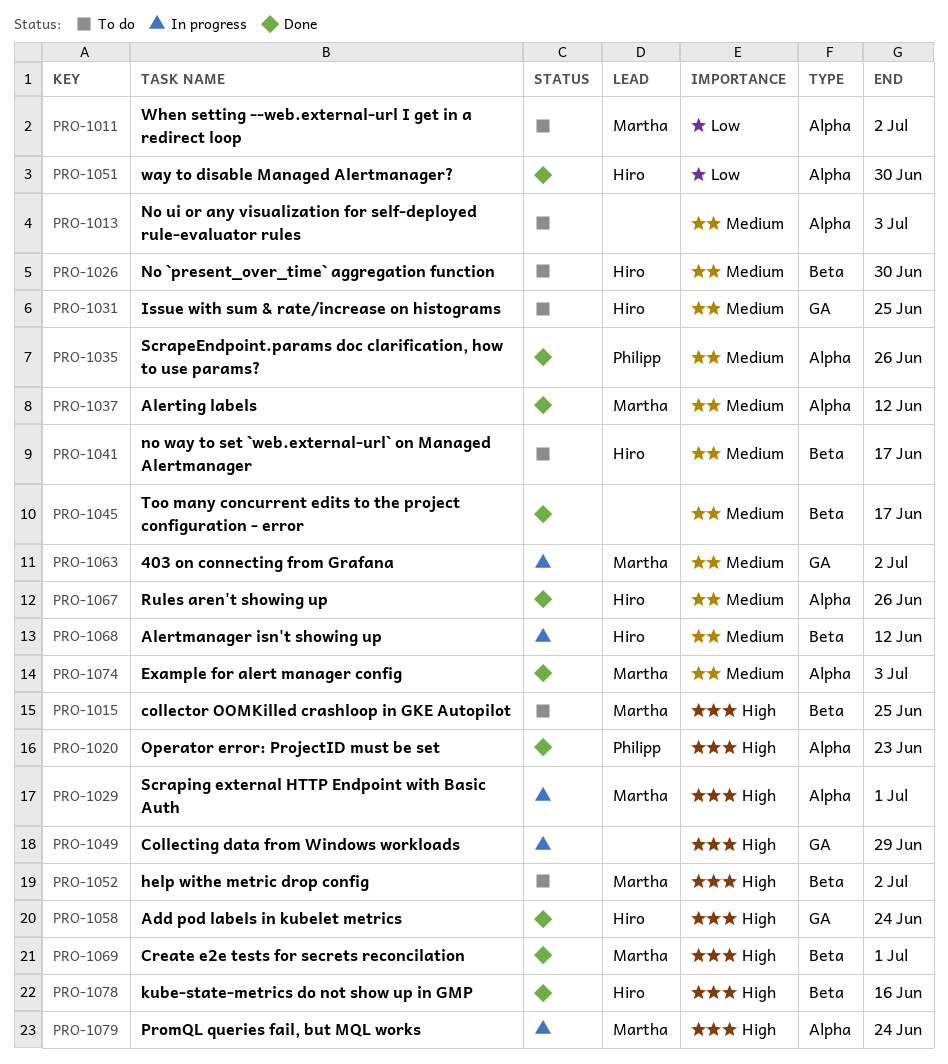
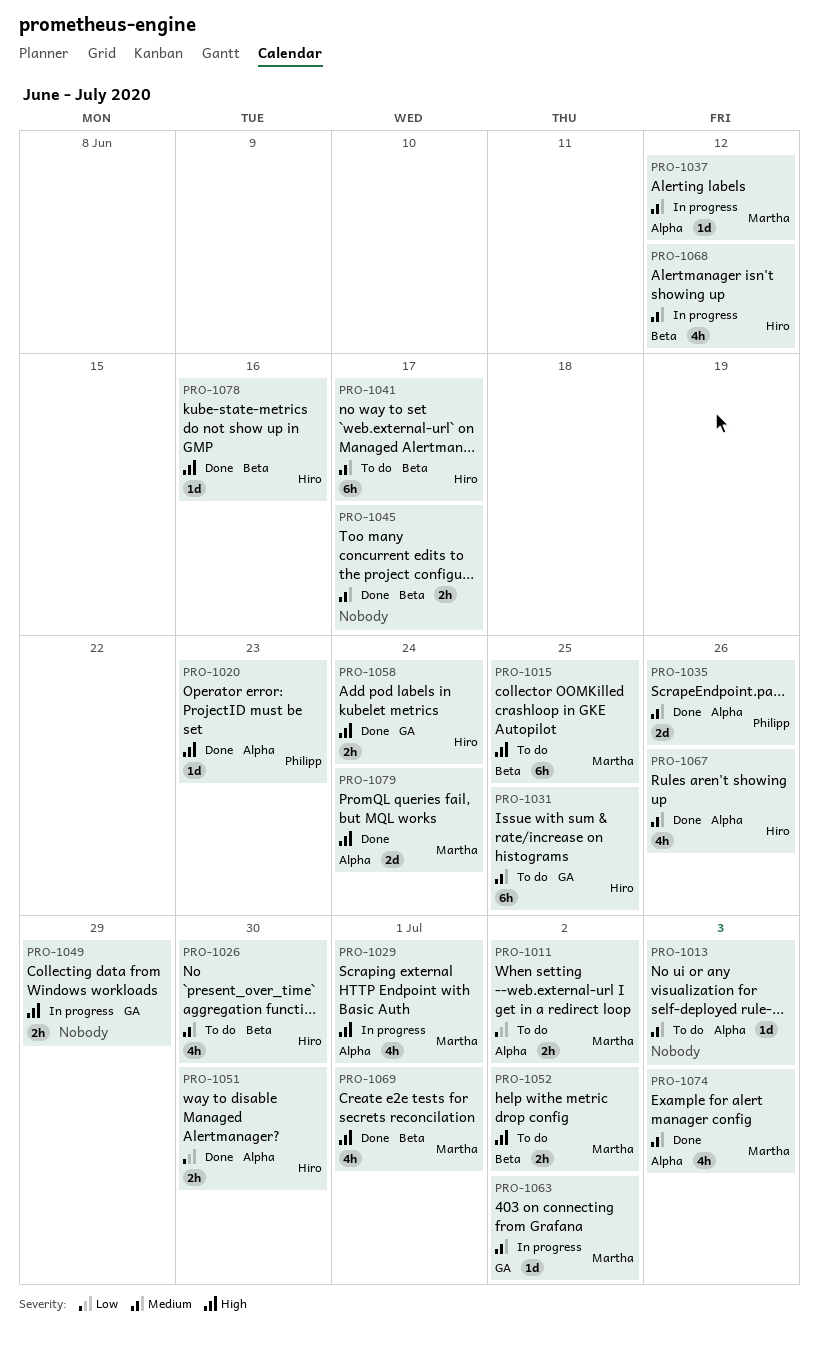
PRO-1037, status: Done -> In progress
PRO-1079, status: In progress -> Done

